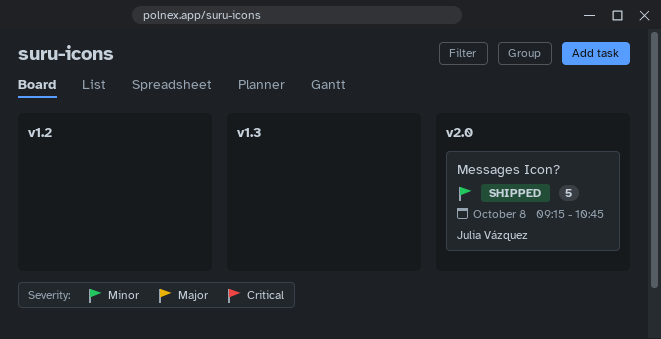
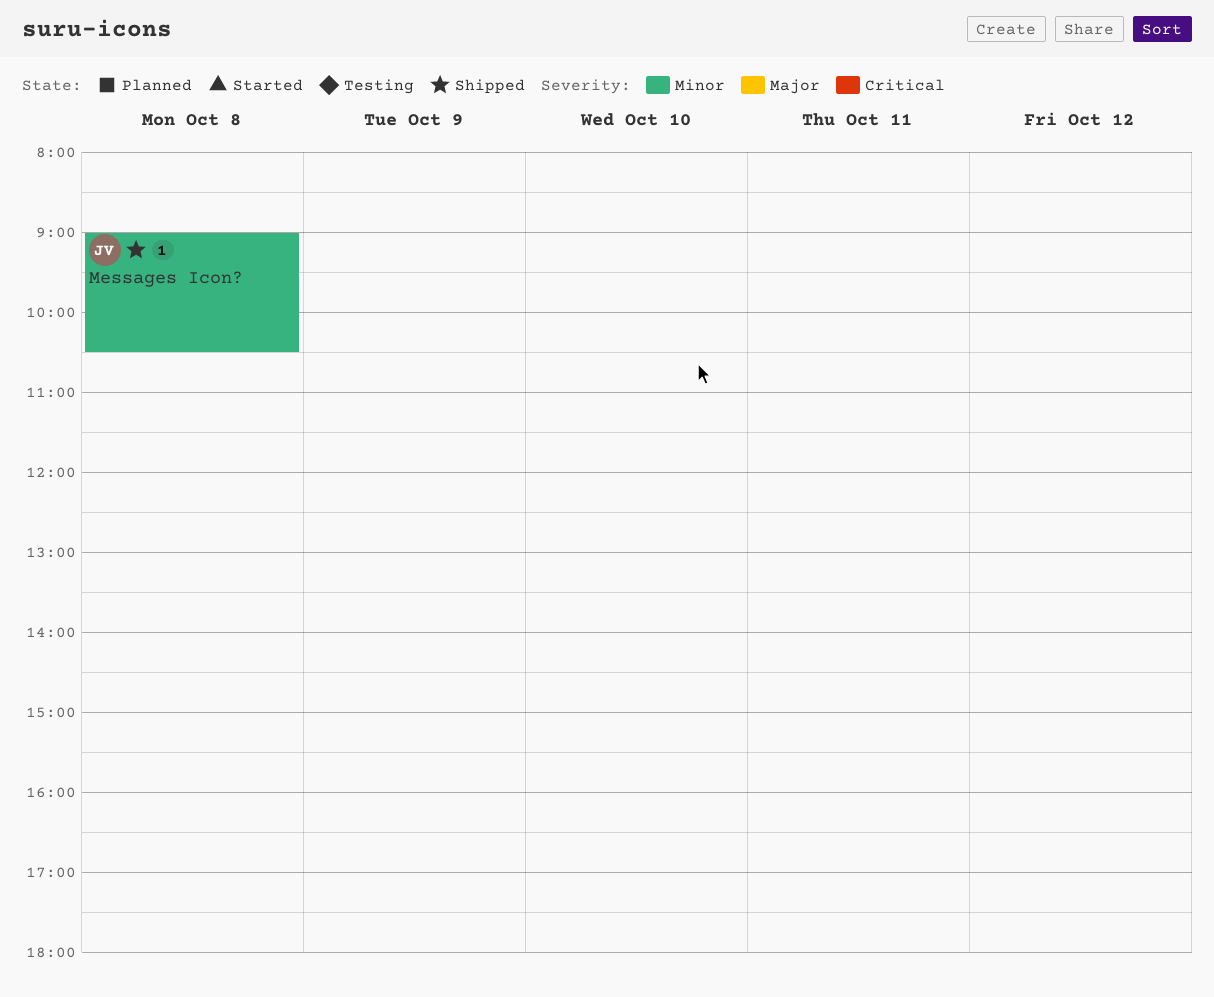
Messages Icon?, estimate: 5 -> 1
Messages Icon?, begins: 09:15 -> 09:00
Messages Icon?, ends: 10:45 -> 10:30

